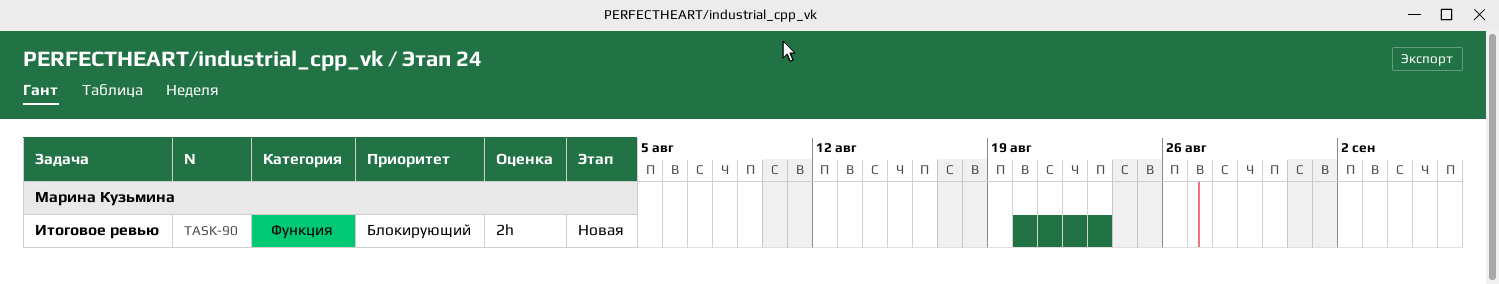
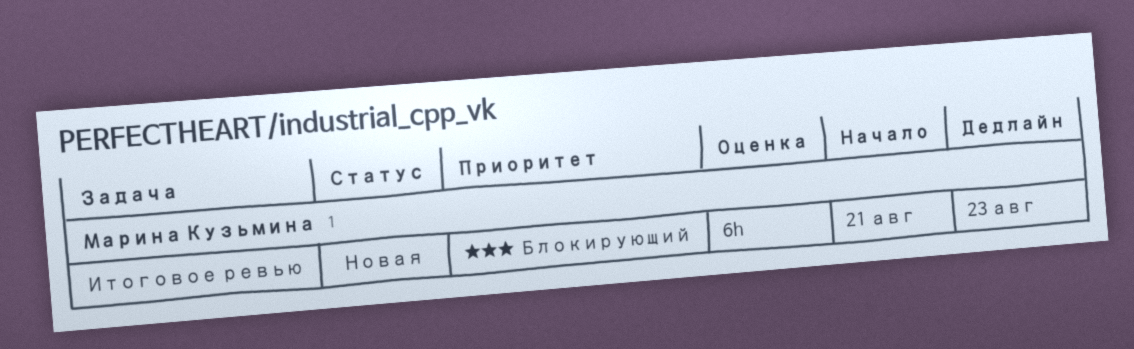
Итоговое ревью, estimate: 2h -> 6h
Итоговое ревью, start: Aug 20 -> Aug 21

